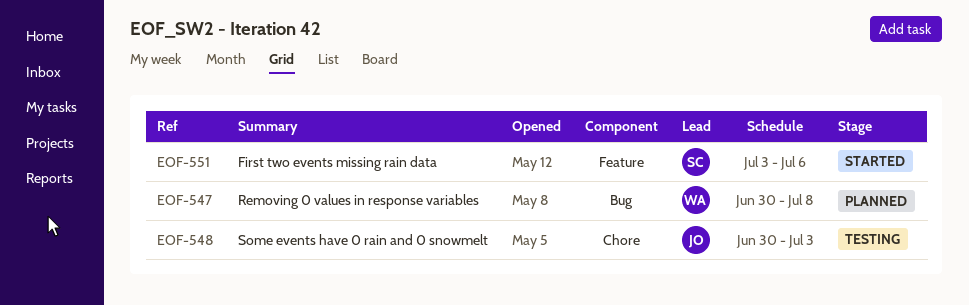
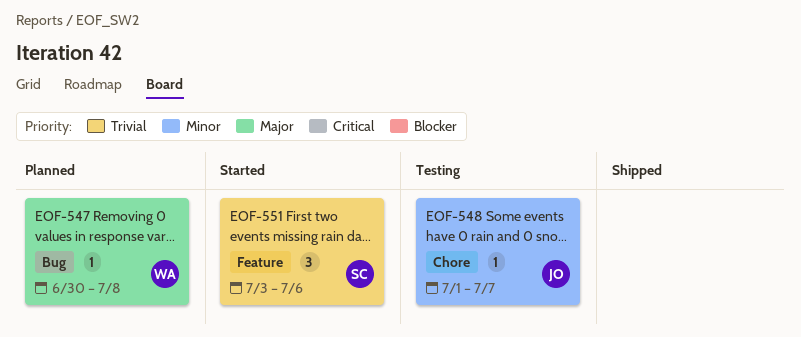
EOF-548, start: Jun 30 -> Jul 1
EOF-548, due: Jul 3 -> Jul 7

